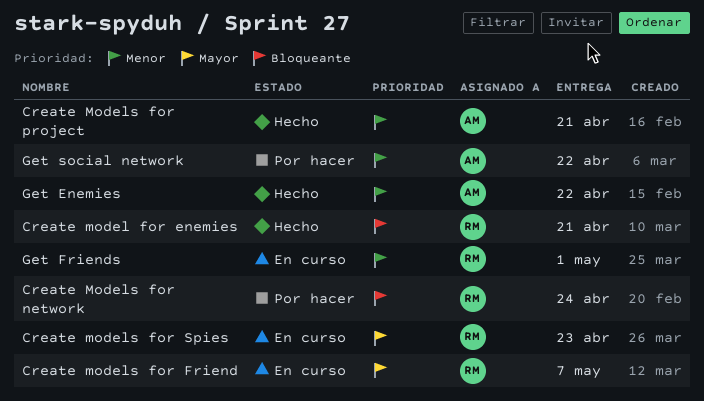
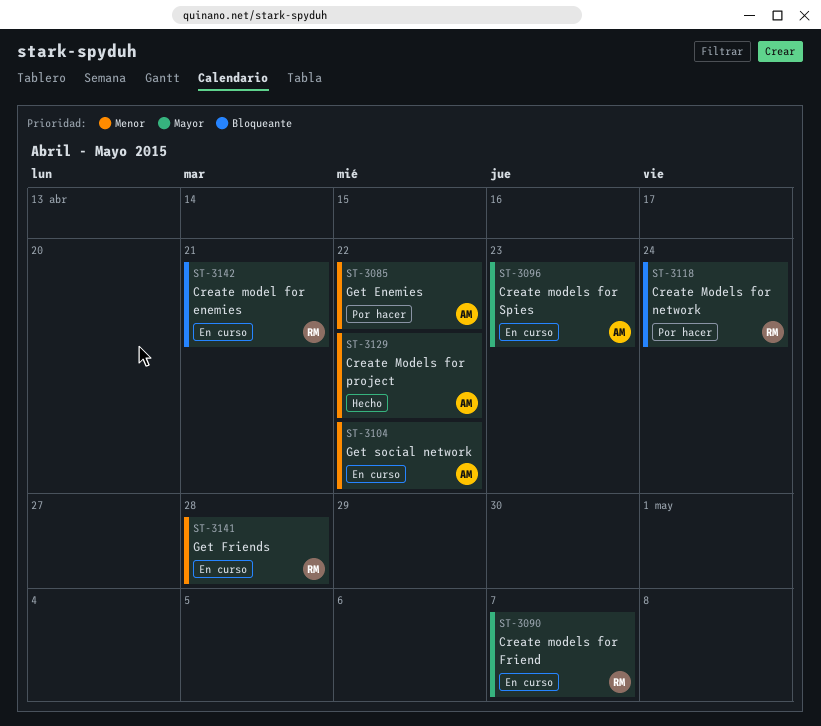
Create model for enemies, status: Hecho -> En curso
Create Models for project, due: Apr 21 -> Apr 22
Create models for Spies, owner: RM -> AM
Get Enemies, status: Hecho -> Por hacer
Get Friends, due: May 1 -> Apr 28
Get social network, status: Por hacer -> En curso

